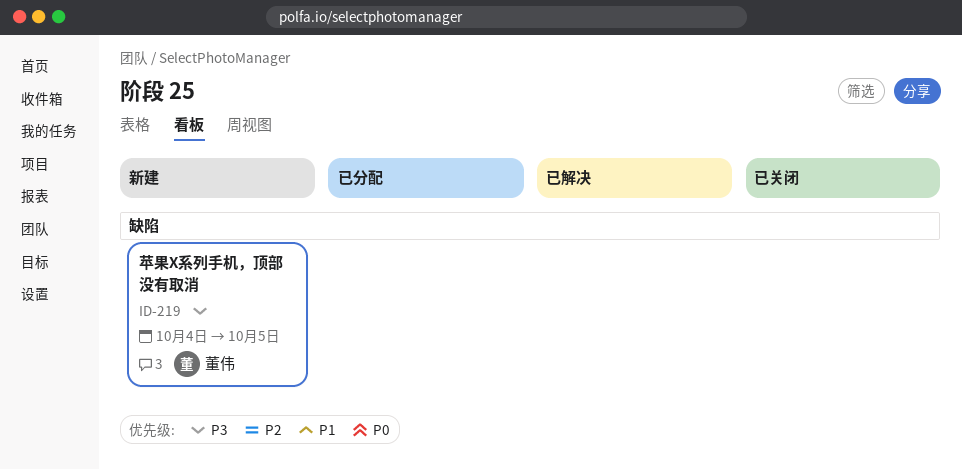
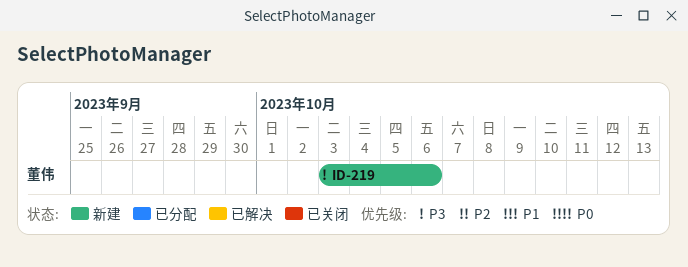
ID-219, start: Oct 4 -> Oct 3
ID-219, due: Oct 5 -> Oct 6

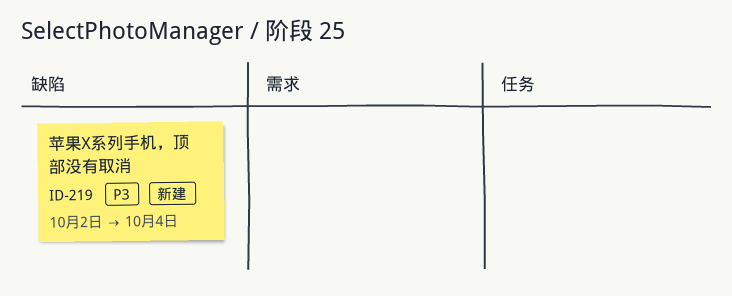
ID-219, start: Oct 3 -> Oct 2
ID-219, due: Oct 6 -> Oct 4

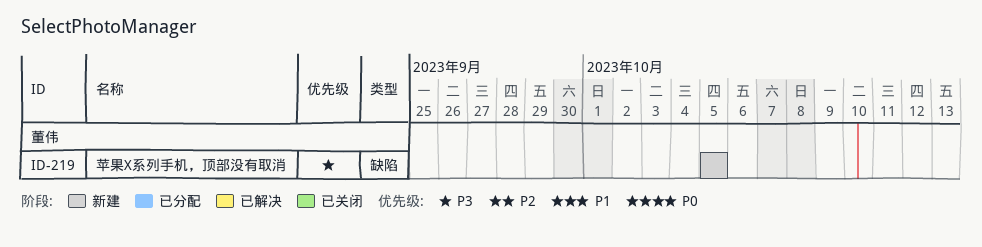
ID-219, start: Oct 2 -> Oct 5
ID-219, due: Oct 4 -> Oct 5

